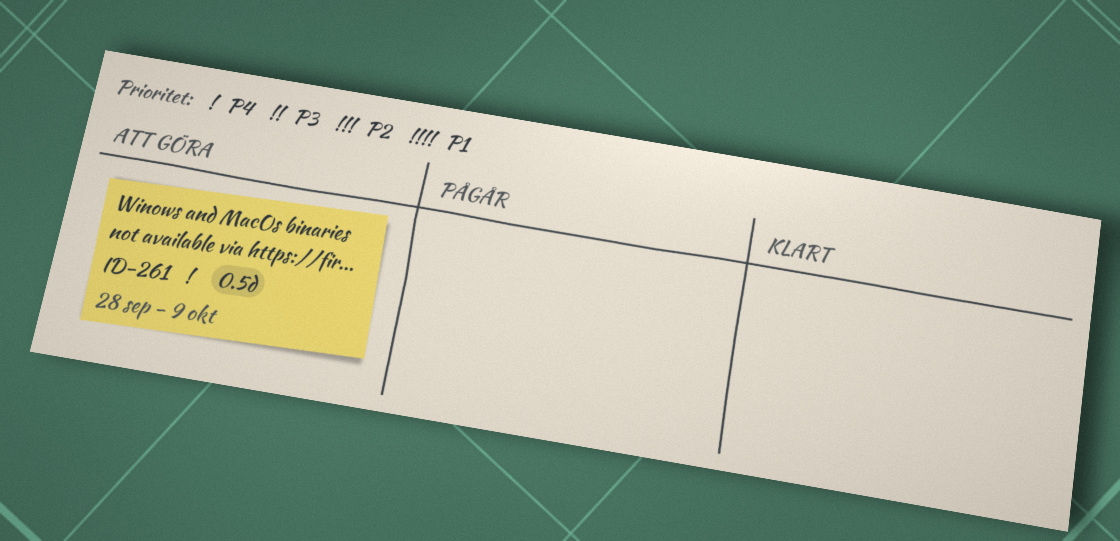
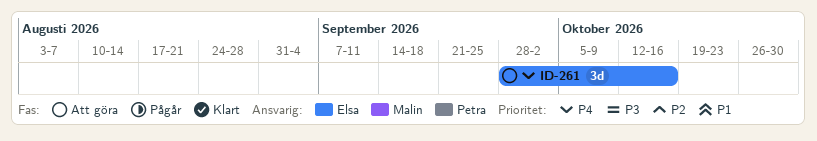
ID-261, estimate: 0.5d -> 3d
ID-261, due: Oct 9 -> Oct 16

